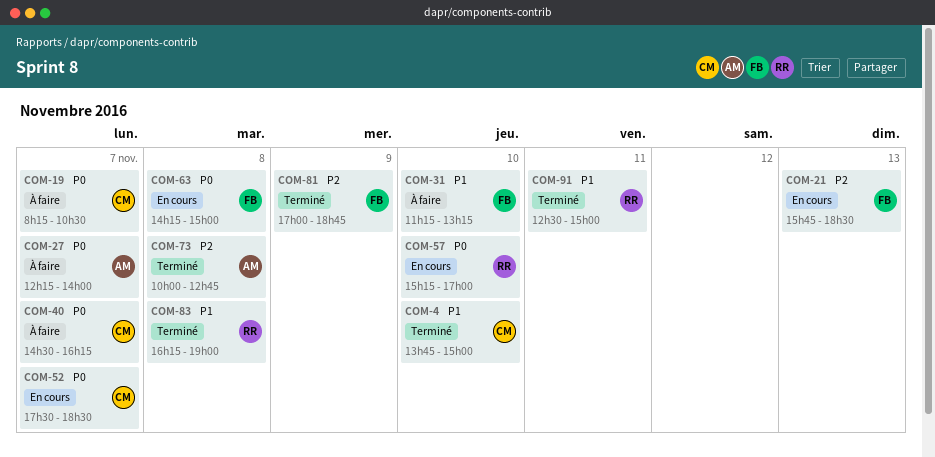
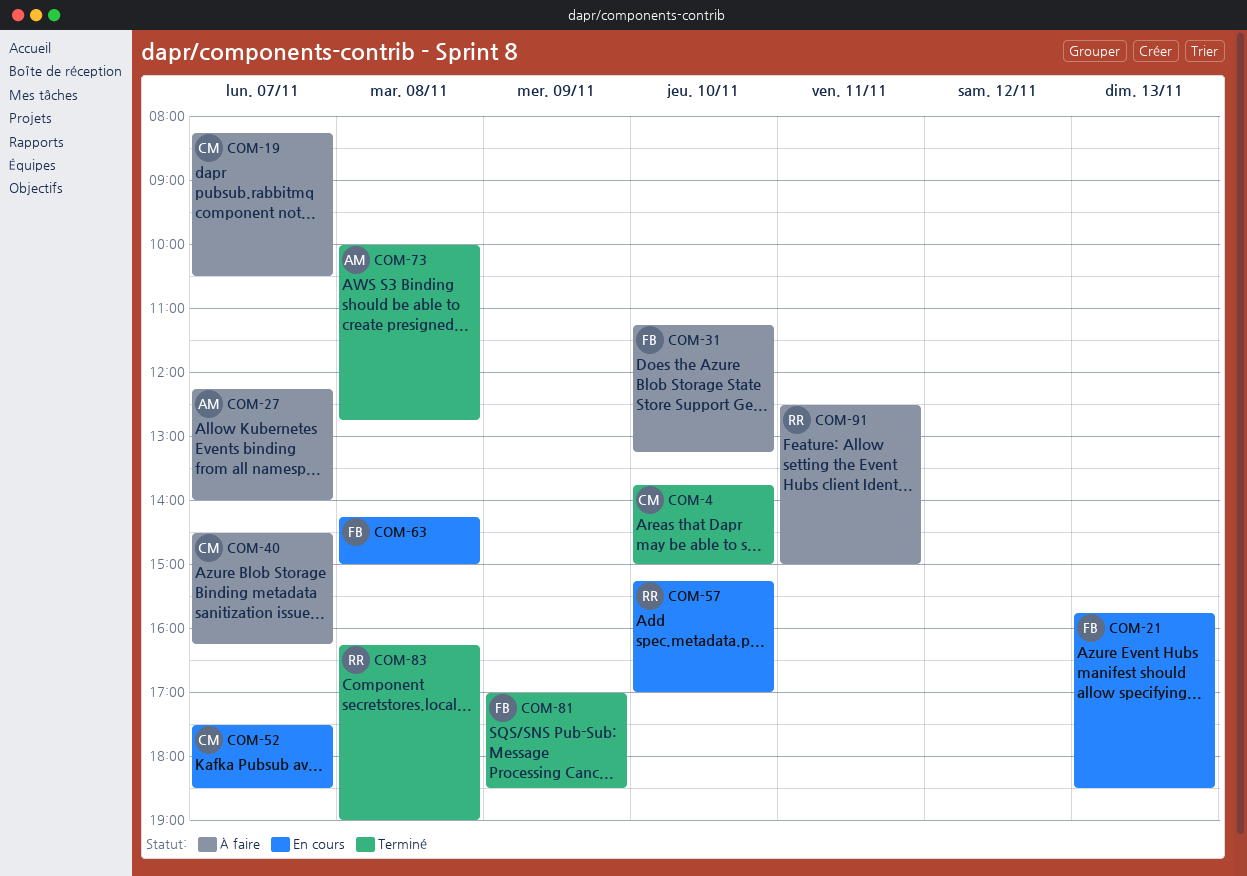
COM-81, ends: 18:45 -> 18:30
COM-91, status: Terminé -> À faire

